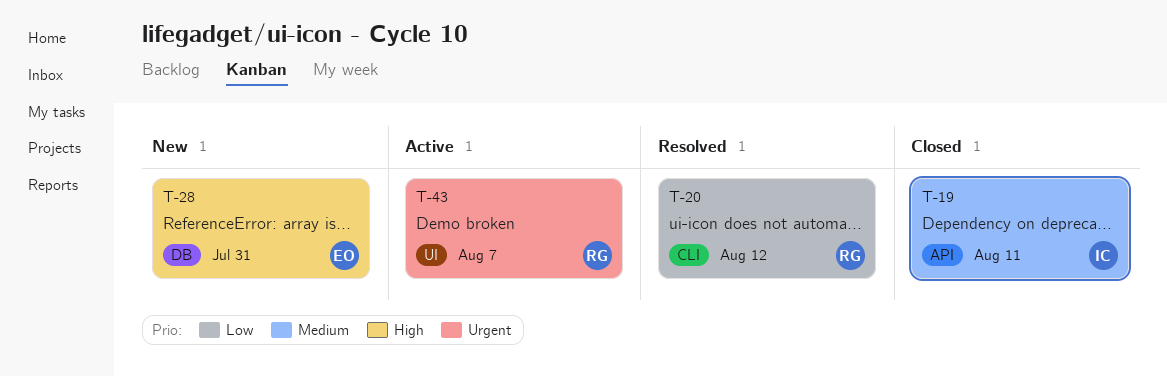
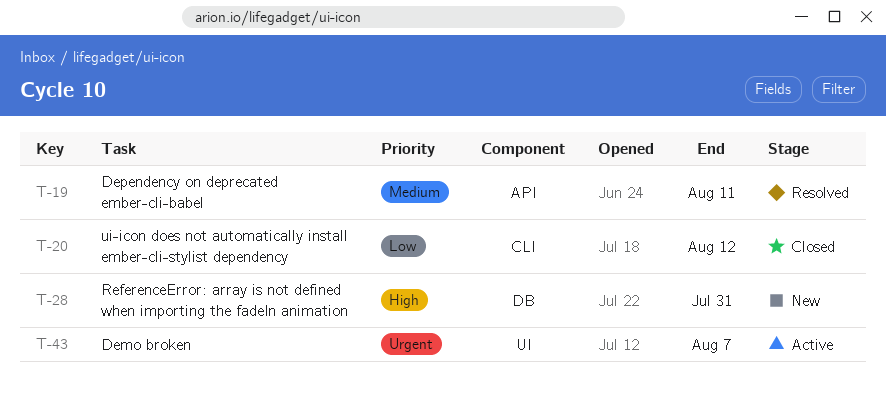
T-19, status: Closed -> Resolved
T-20, status: Resolved -> Closed

